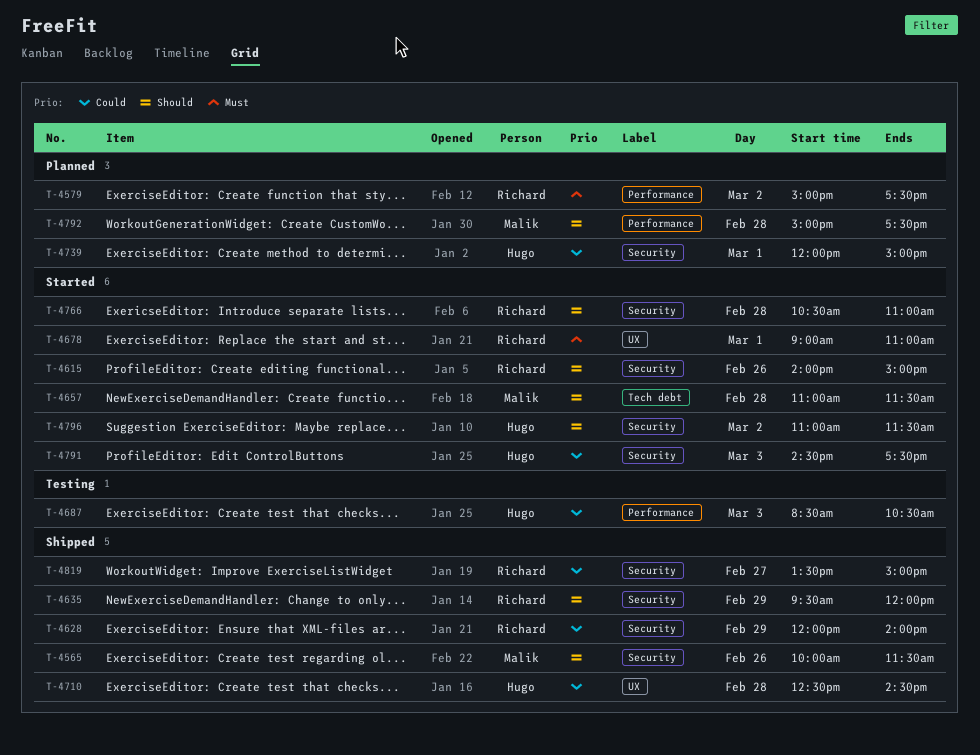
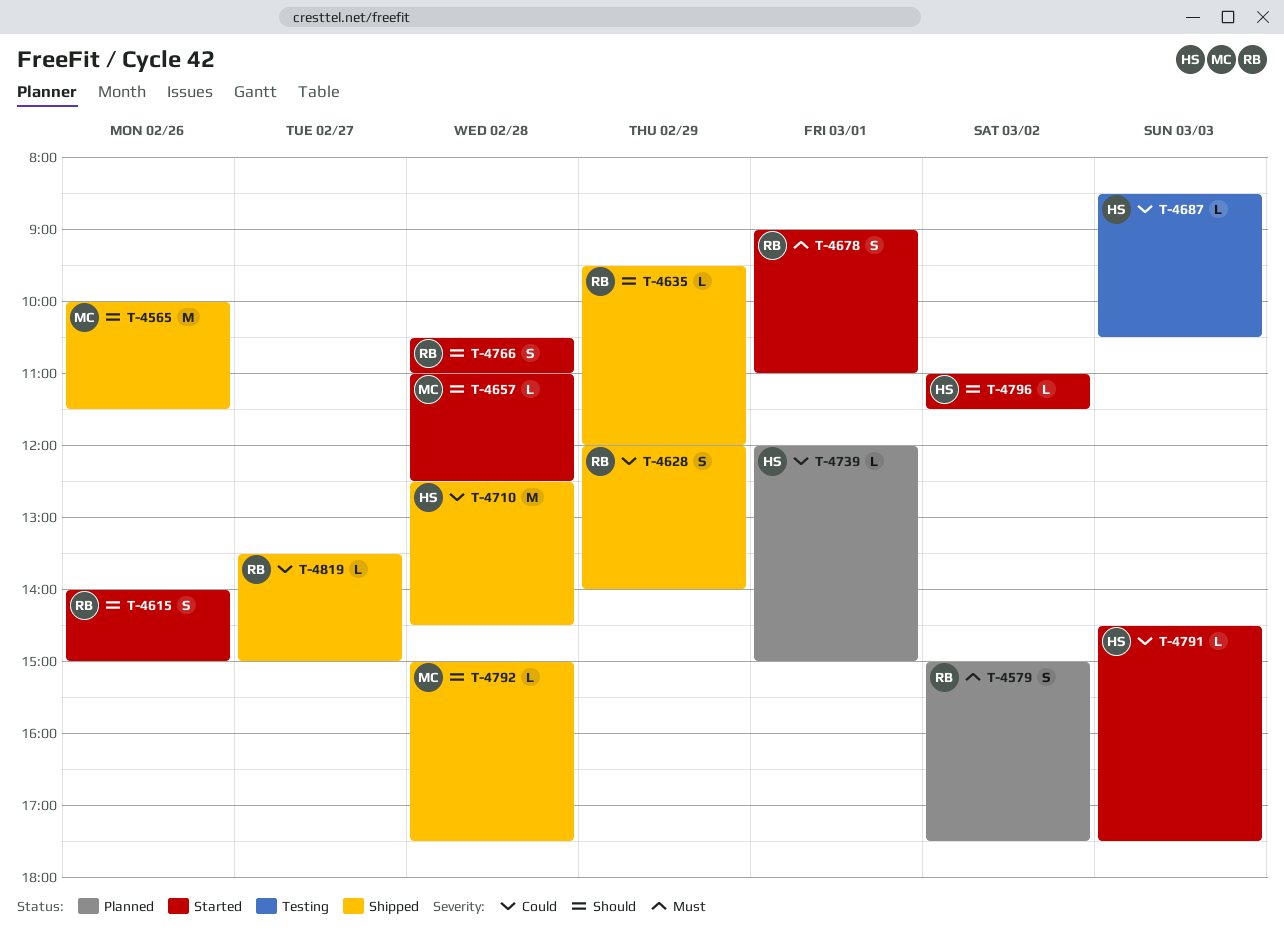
T-4657, ends: 11:30 -> 12:30
T-4792, status: Planned -> Shipped

